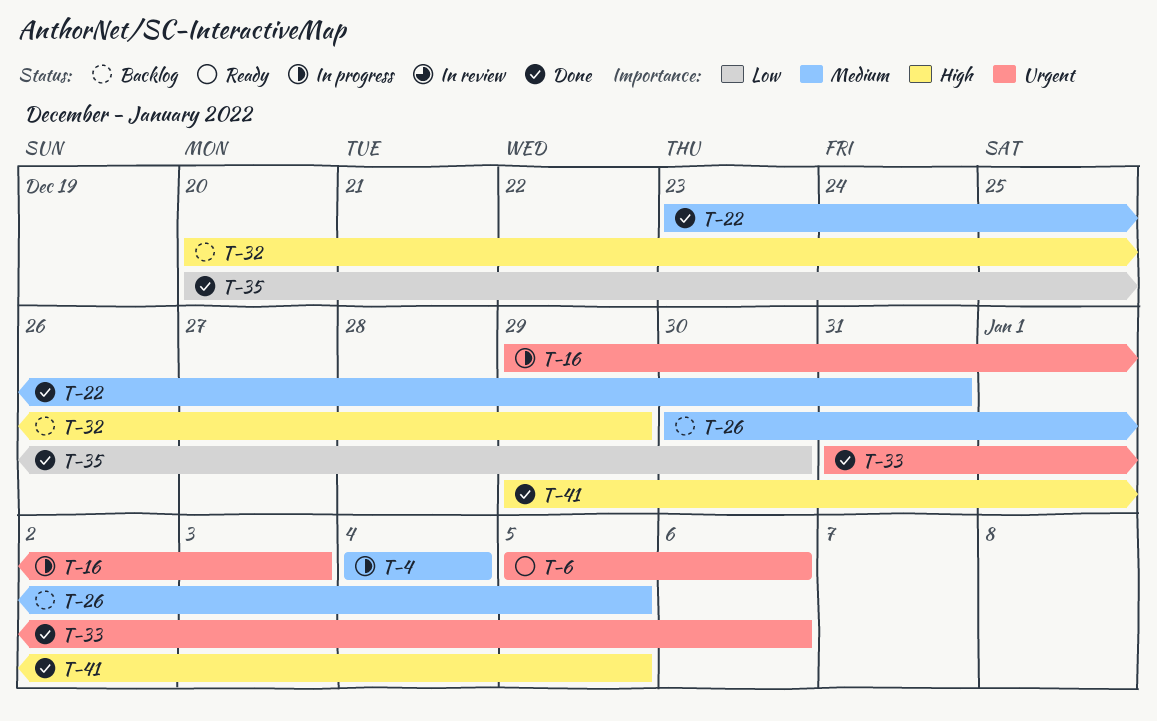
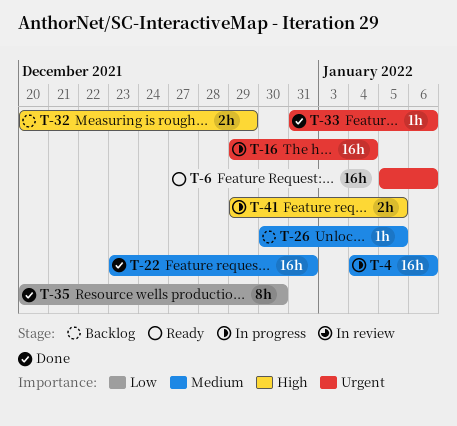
T-4, due: Jan 4 -> Jan 6
T-16, due: Jan 3 -> Jan 4
T-41, status: Done -> In progress

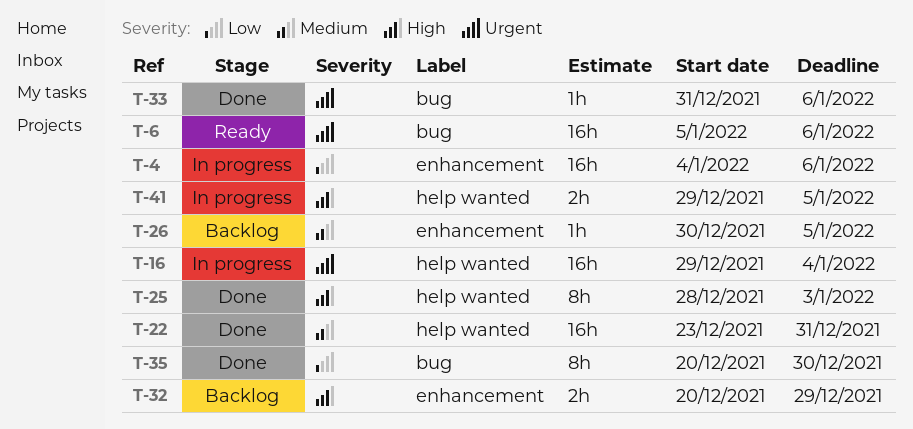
T-4, priority: Medium -> Low
T-25: none -> present

